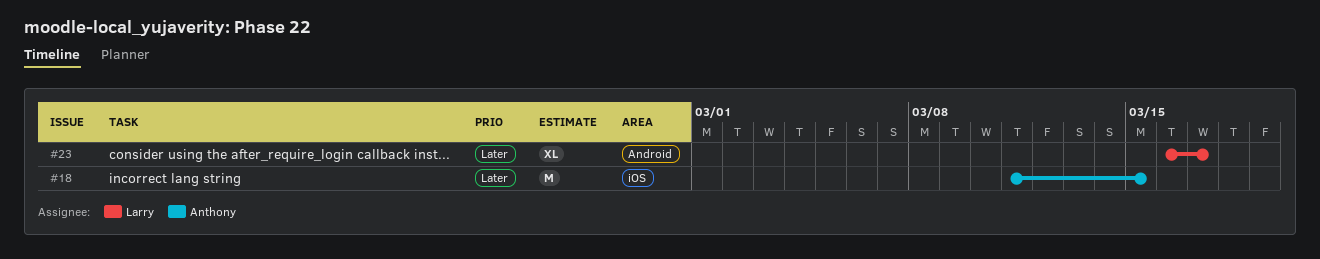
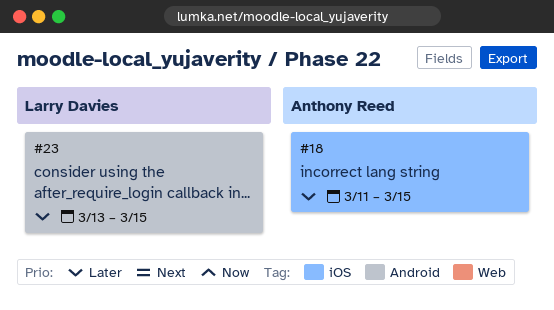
#23, start: Mar 16 -> Mar 13
#23, due: Mar 17 -> Mar 15

